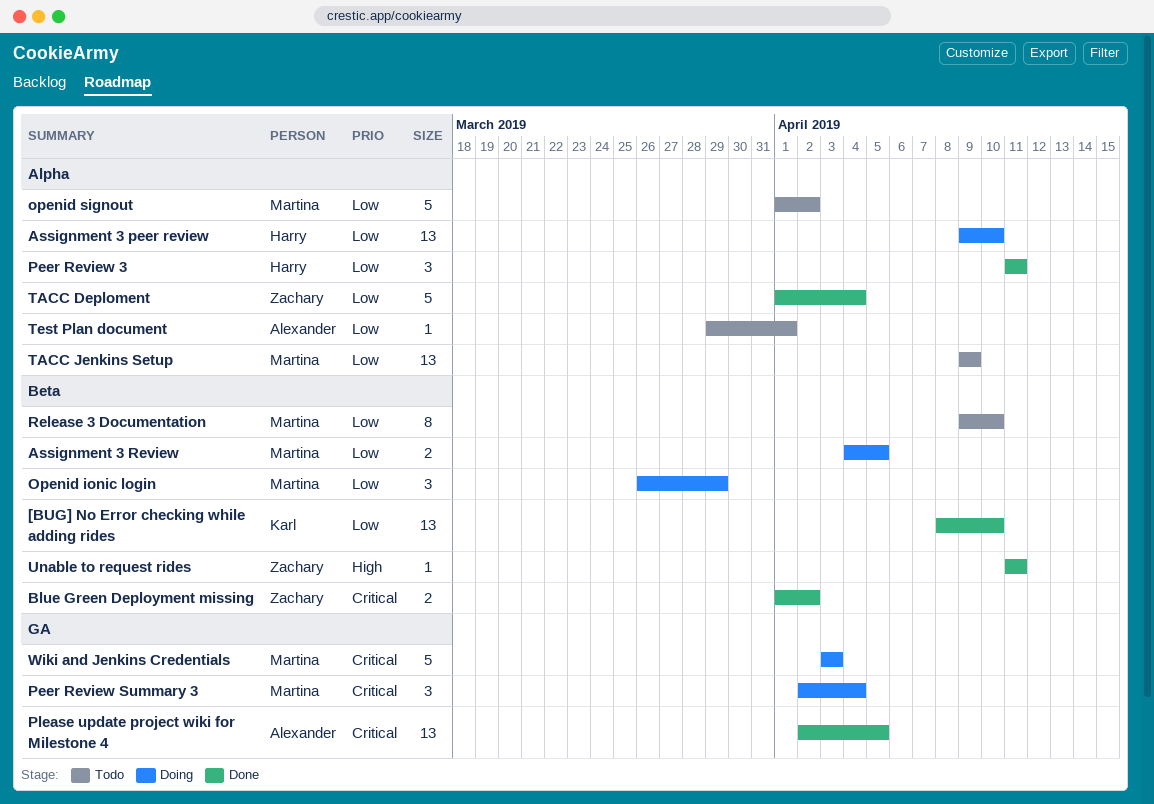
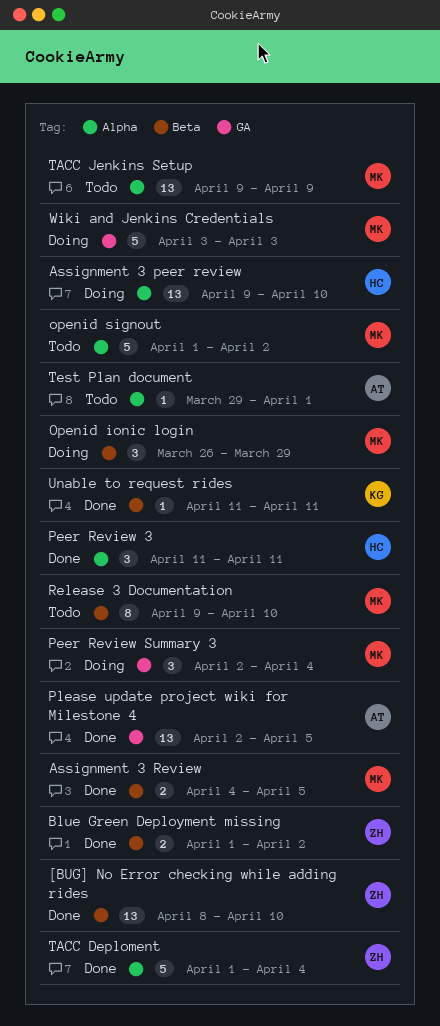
[BUG] No Error checking while adding rides, owner: Karl -> Zachary
Assignment 3 Review, status: Doing -> Done
Unable to request rides, owner: Zachary -> Karl

